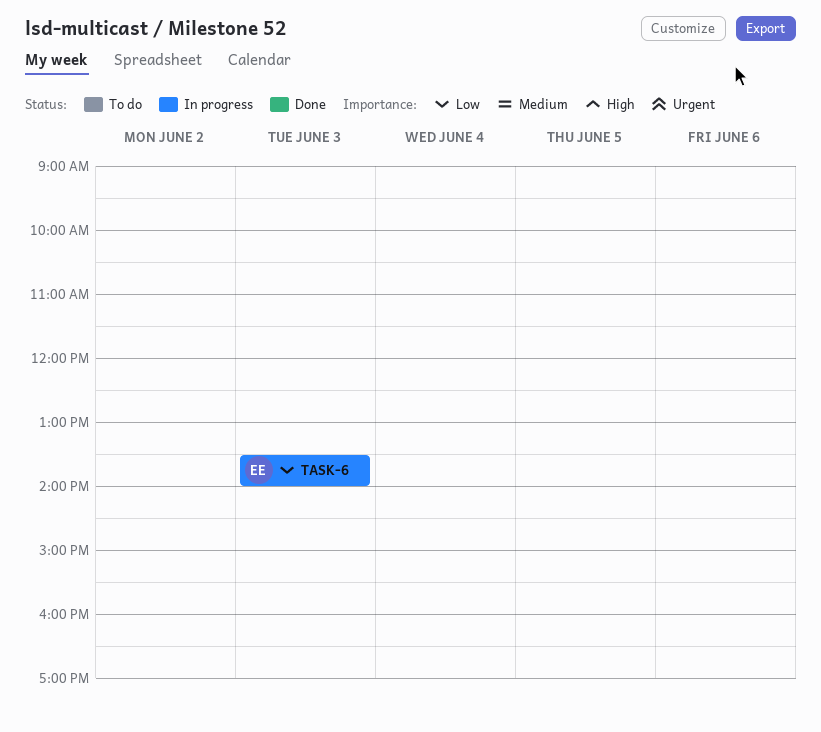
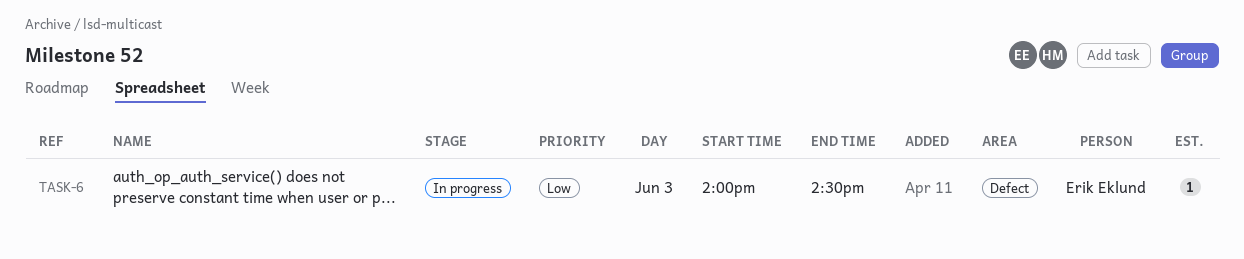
TASK-6, begins: 13:30 -> 14:00
TASK-6, ends: 14:00 -> 14:30

